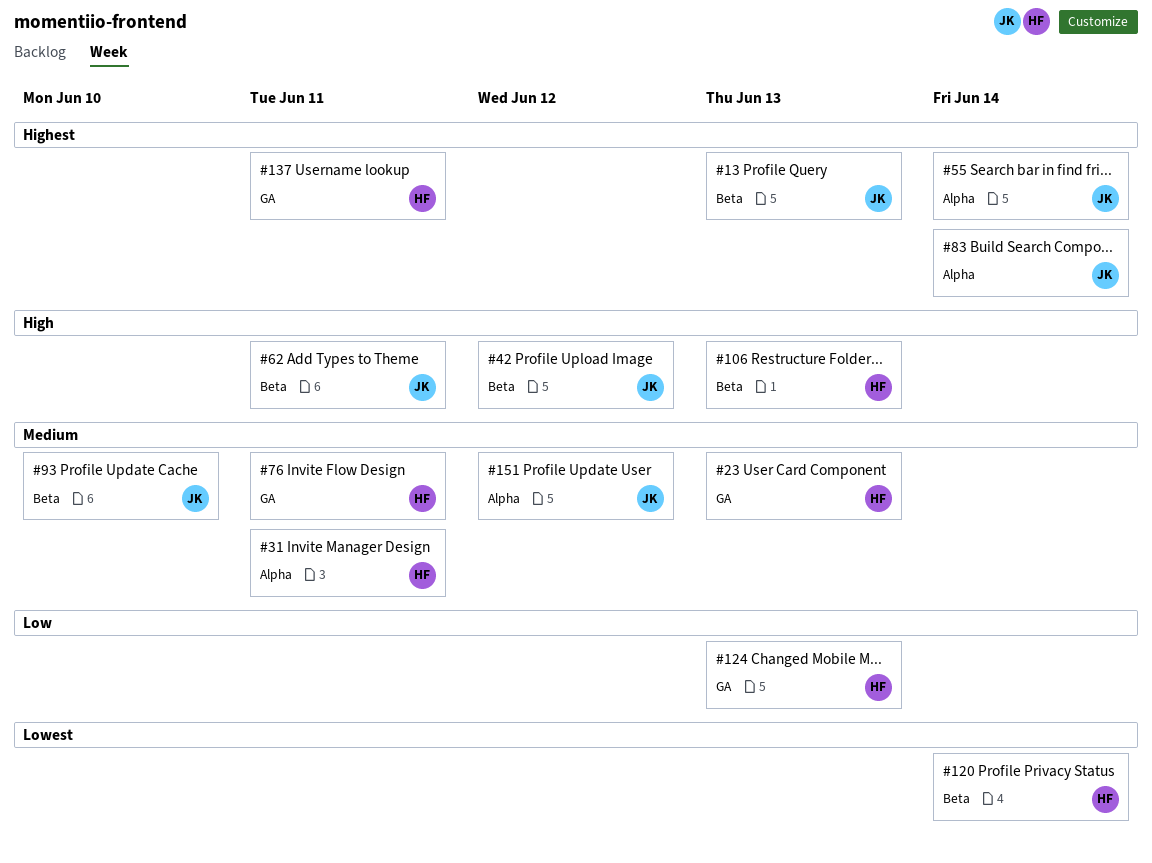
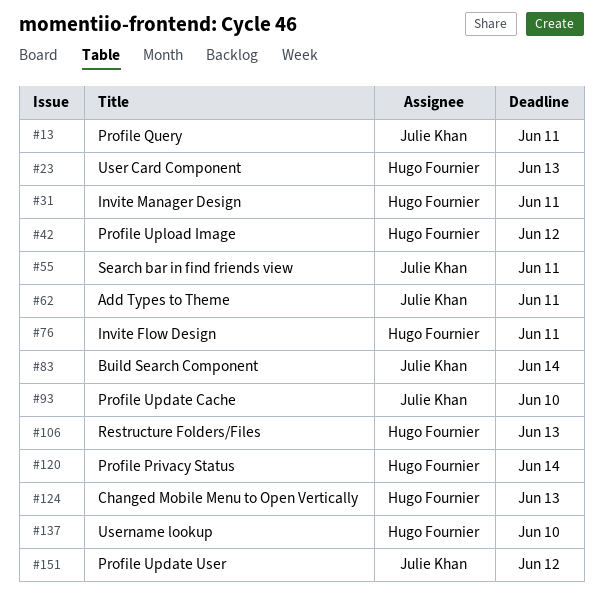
#13, due: Jun 13 -> Jun 11
#42, owner: Julie Khan -> Hugo Fournier
#55, due: Jun 14 -> Jun 11
#137, due: Jun 11 -> Jun 10

